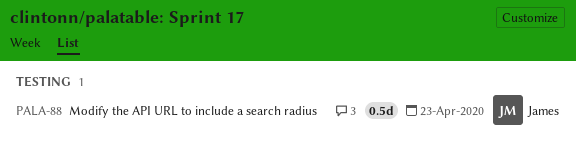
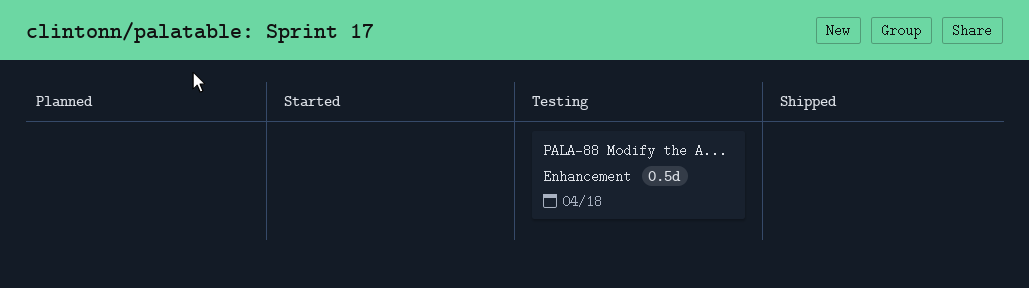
PALA-88, due: Apr 23 -> Apr 18

